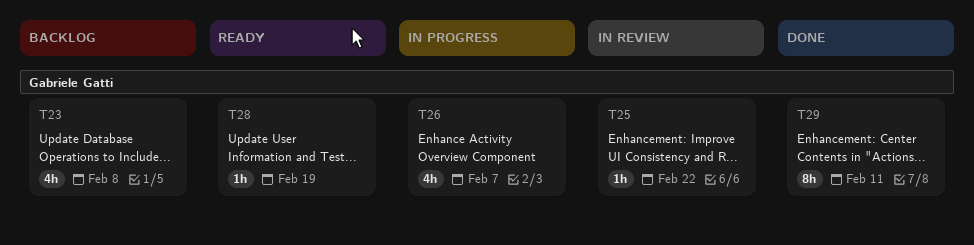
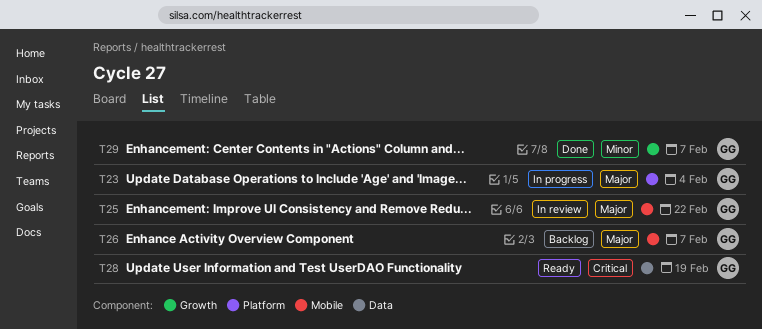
T23, status: Backlog -> In progress
T23, due: Feb 8 -> Feb 4
T26, status: In progress -> Backlog
T29, due: Feb 11 -> Feb 7

